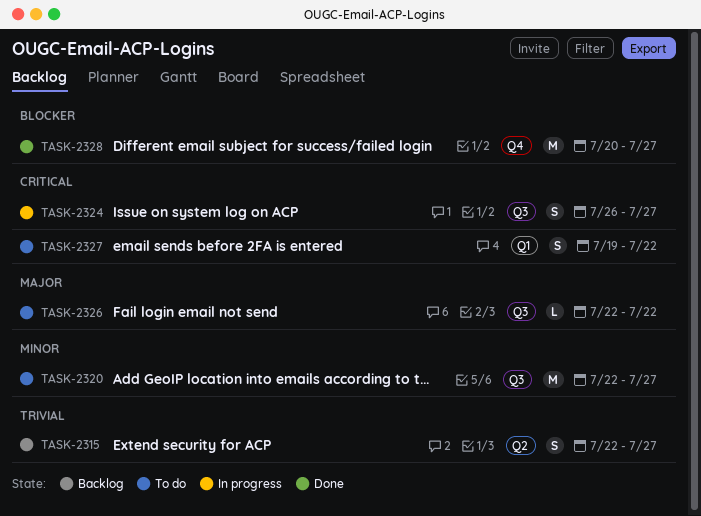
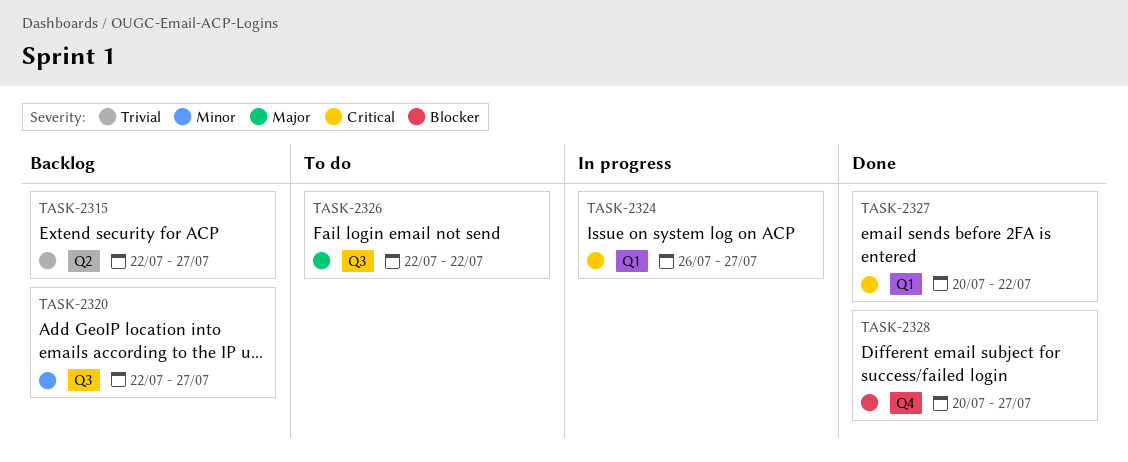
TASK-2320, status: To do -> Backlog
TASK-2324, label: Q3 -> Q1
TASK-2327, status: To do -> Done
TASK-2327, start: Jul 19 -> Jul 20

